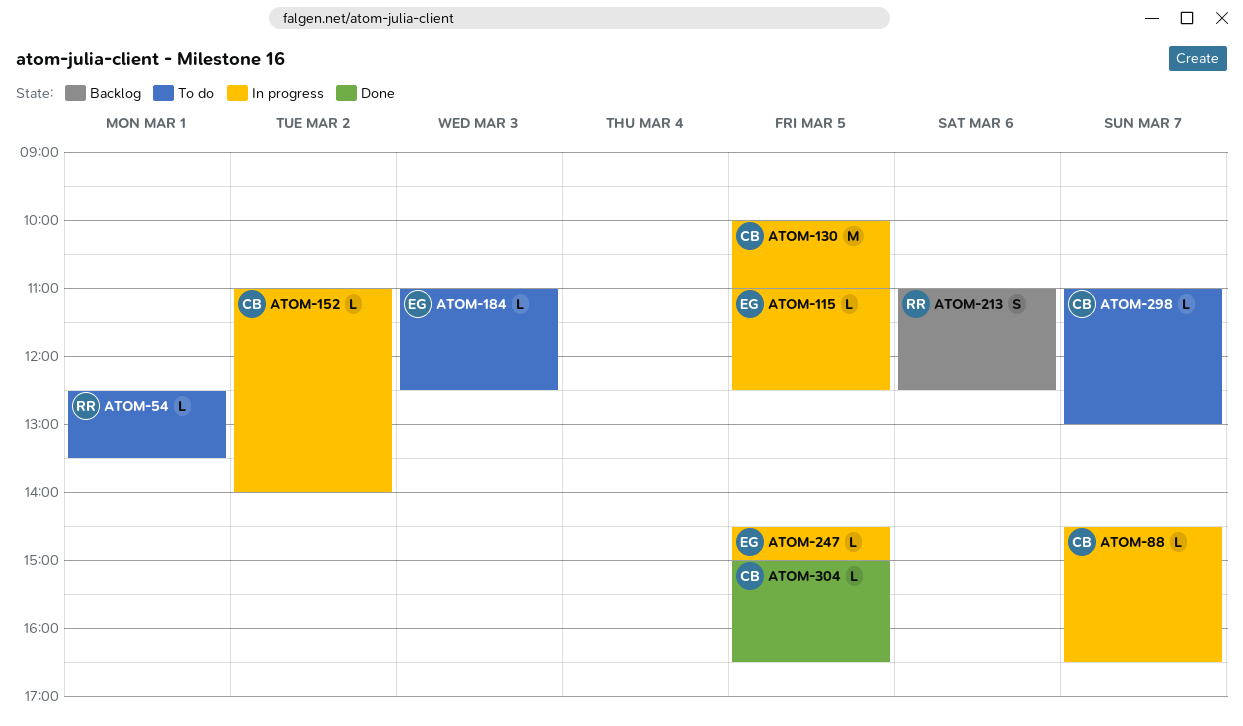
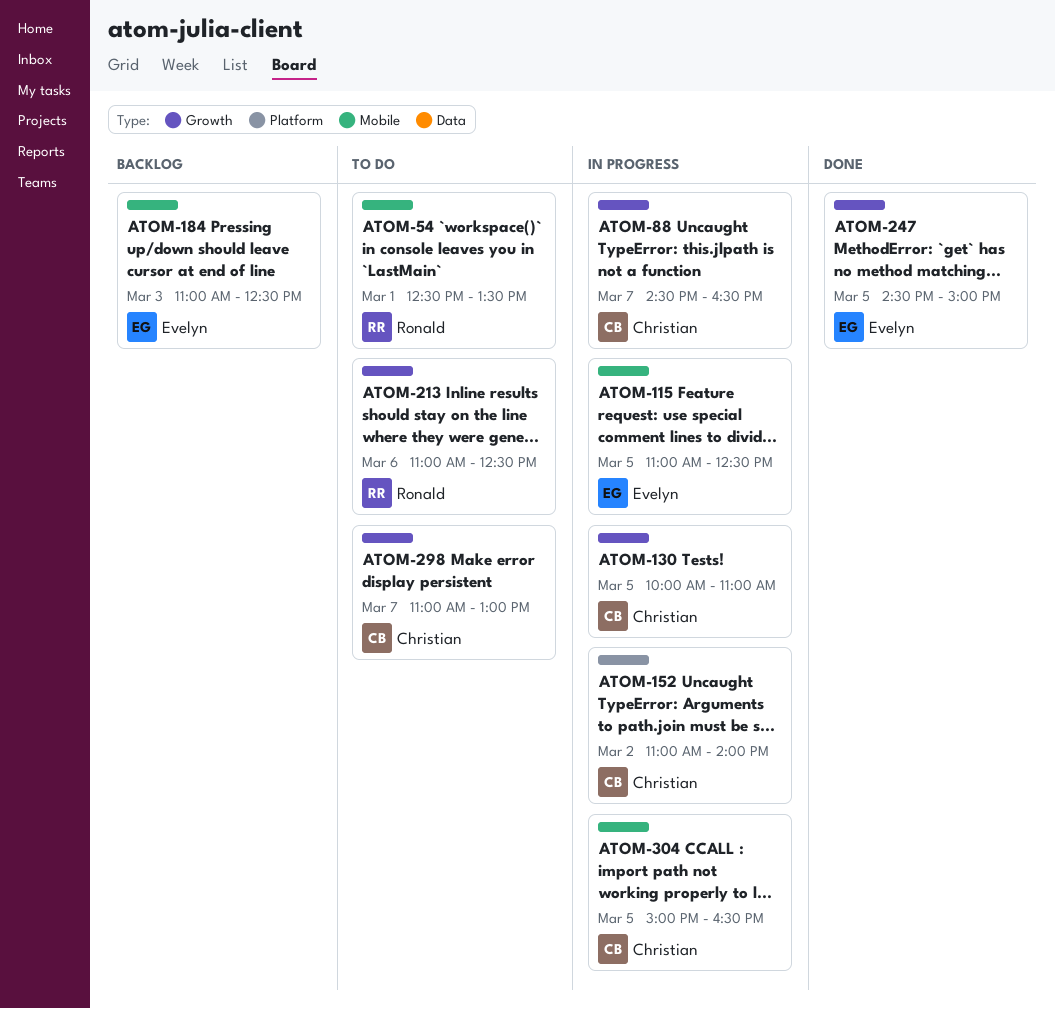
ATOM-184, status: To do -> Backlog
ATOM-213, status: Backlog -> To do
ATOM-247, status: In progress -> Done
ATOM-304, status: Done -> In progress

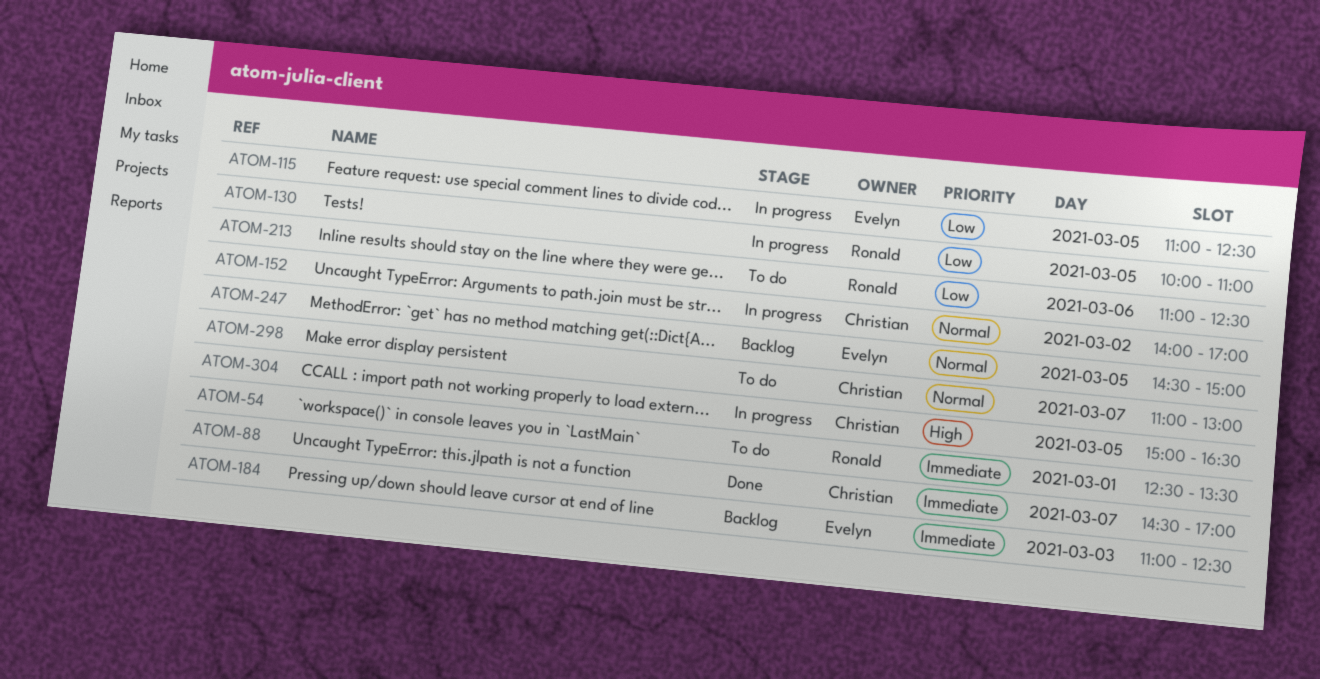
ATOM-88, status: In progress -> Done
ATOM-88, ends: 16:30 -> 17:00
ATOM-130, owner: Christian -> Ronald
ATOM-152, begins: 11:00 -> 14:00
ATOM-152, ends: 14:00 -> 17:00
ATOM-247, status: Done -> Backlog

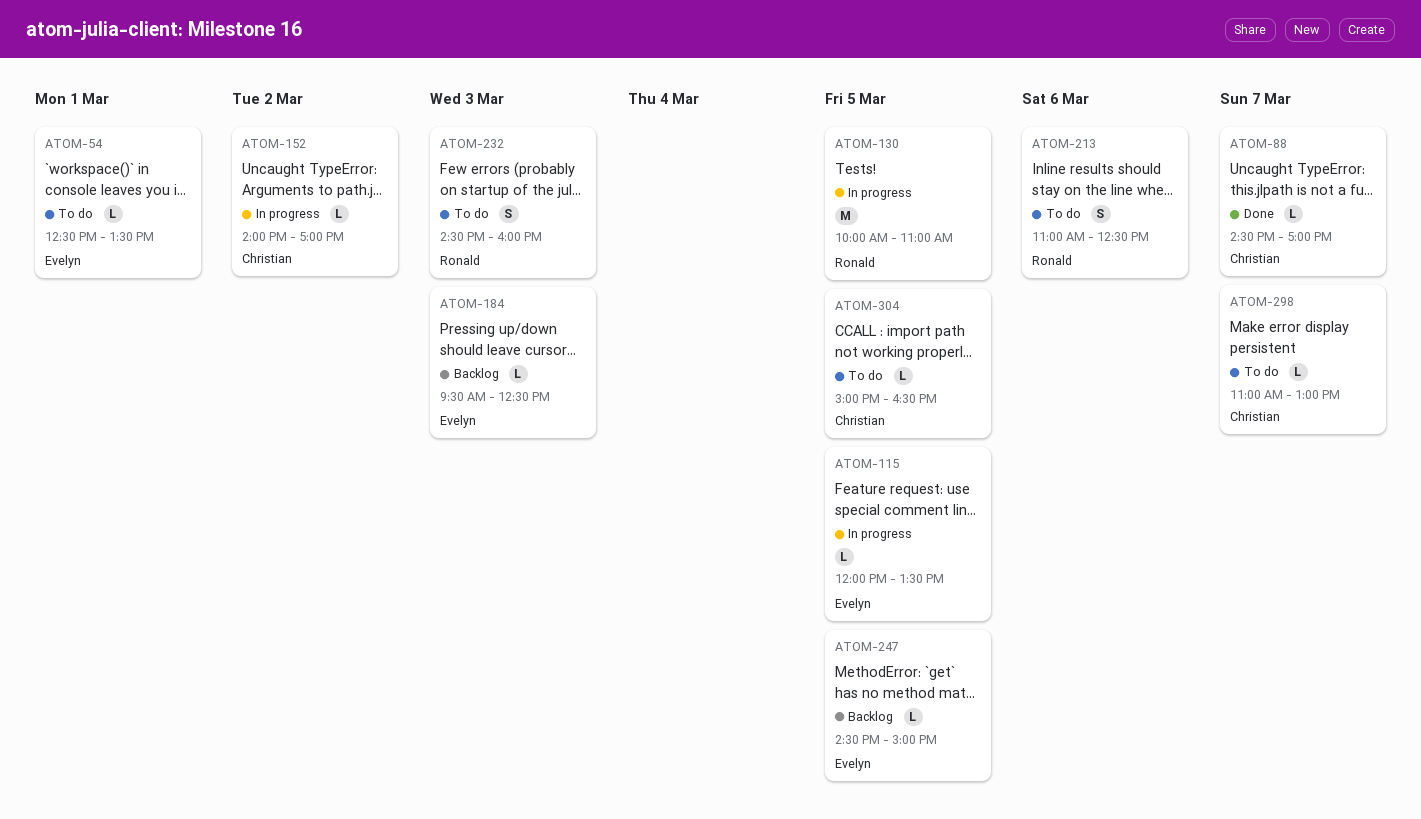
ATOM-54, owner: Ronald -> Evelyn
ATOM-115, begins: 11:00 -> 12:00
ATOM-115, ends: 12:30 -> 13:30
ATOM-184, begins: 11:00 -> 09:30
ATOM-232: none -> present
ATOM-304, status: In progress -> To do

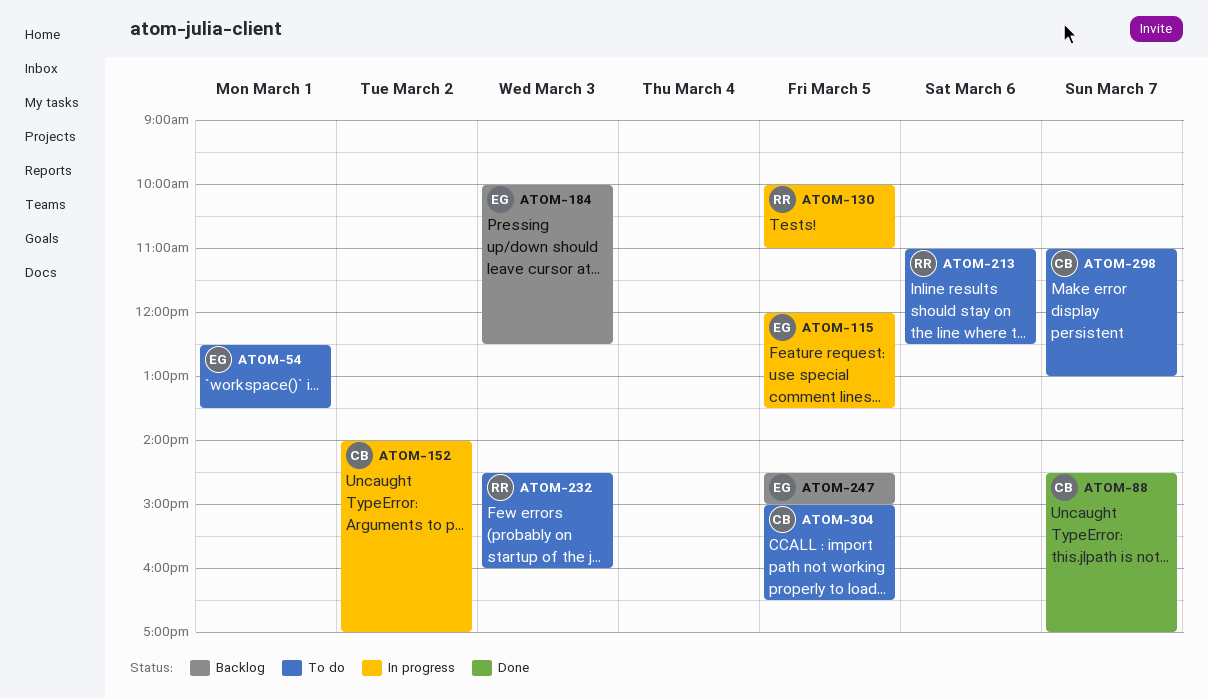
ATOM-184, begins: 09:30 -> 10:00

